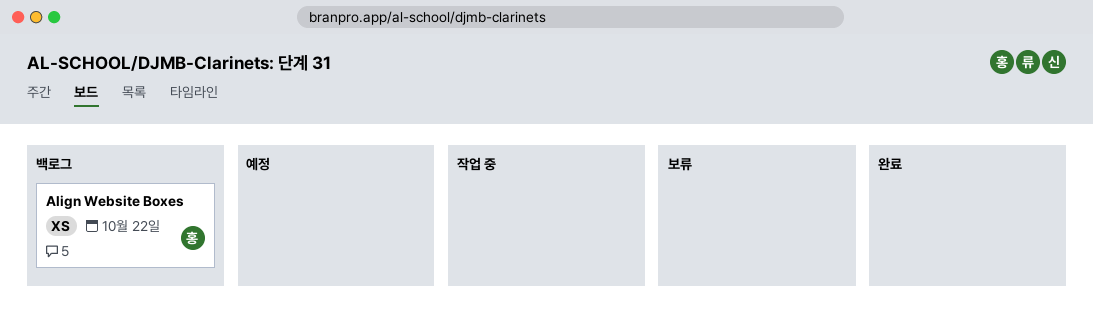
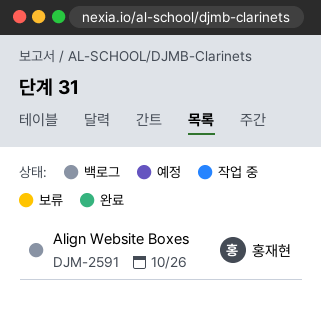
Align Website Boxes, due: Oct 22 -> Oct 26

